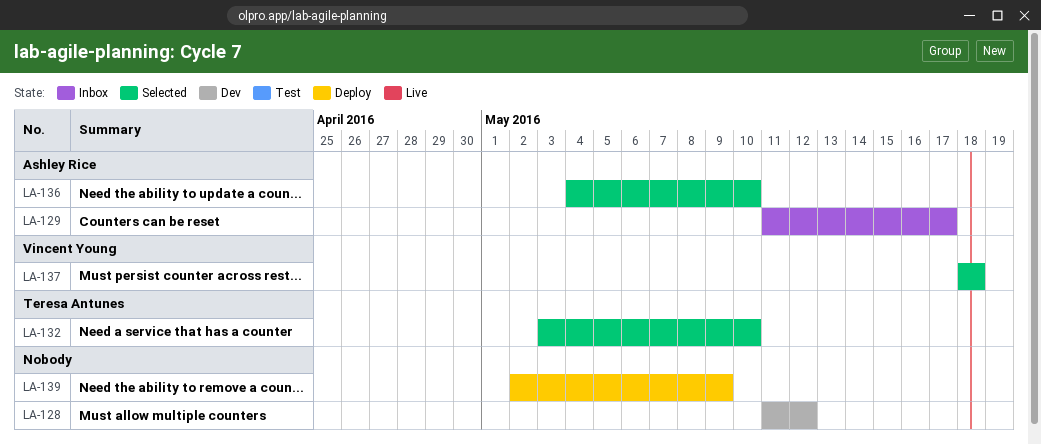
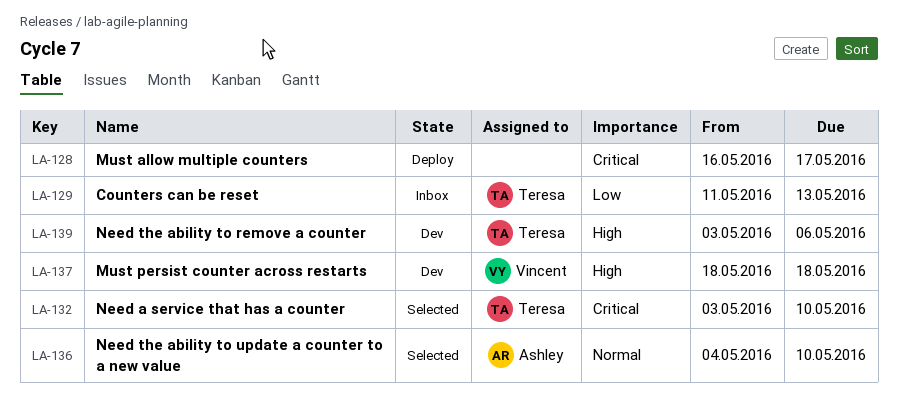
LA-128, status: Dev -> Deploy
LA-128, start: May 11 -> May 16
LA-128, due: May 12 -> May 17
LA-129, owner: Ashley Rice -> Teresa Antunes
LA-129, due: May 17 -> May 13
LA-137, status: Selected -> Dev
LA-139, status: Deploy -> Dev
LA-139, owner: none -> Teresa Antunes
LA-139, start: May 2 -> May 3
LA-139, due: May 9 -> May 6

